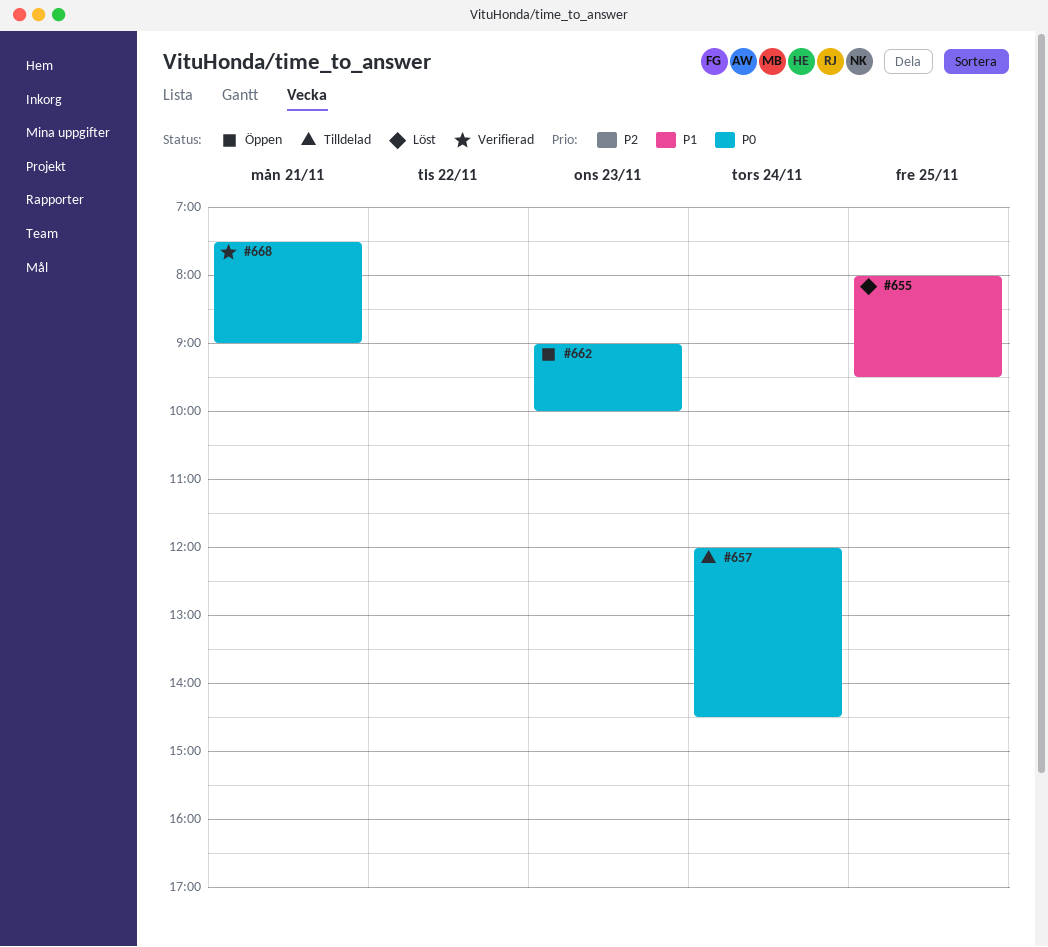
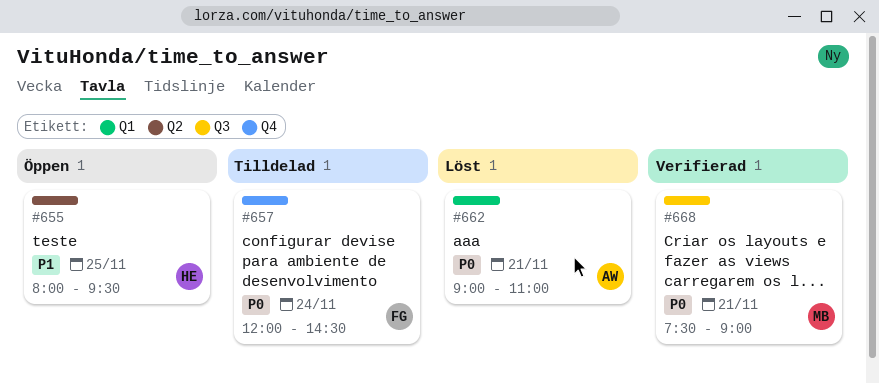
#655, status: Löst -> Öppen
#662, status: Öppen -> Löst
#662, day: Nov 23 -> Nov 21
#662, ends: 10:00 -> 11:00

